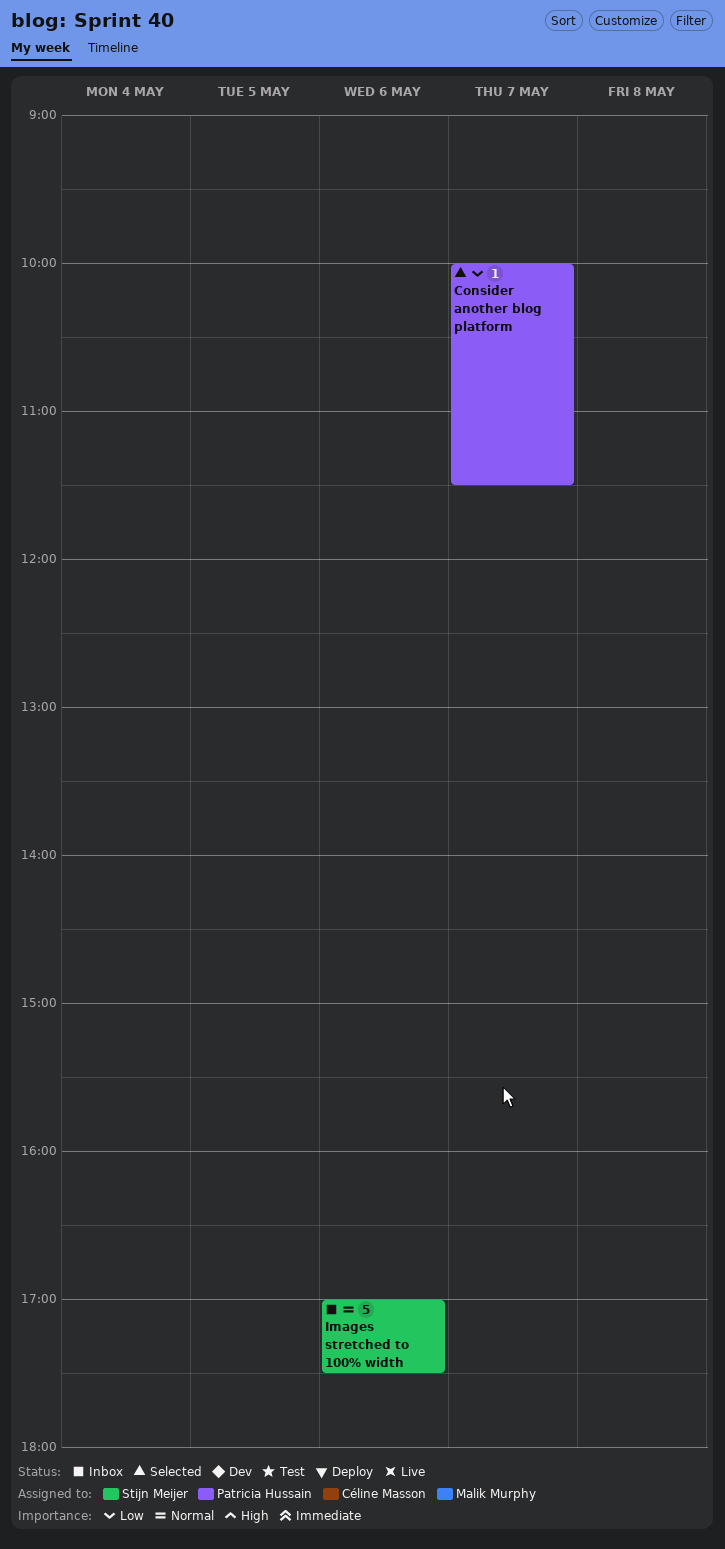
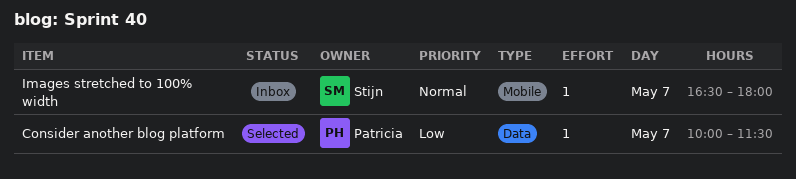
Images stretched to 100% width, estimate: 5 -> 1
Images stretched to 100% width, day: May 6 -> May 7
Images stretched to 100% width, begins: 17:00 -> 16:30
Images stretched to 100% width, ends: 17:30 -> 18:00

